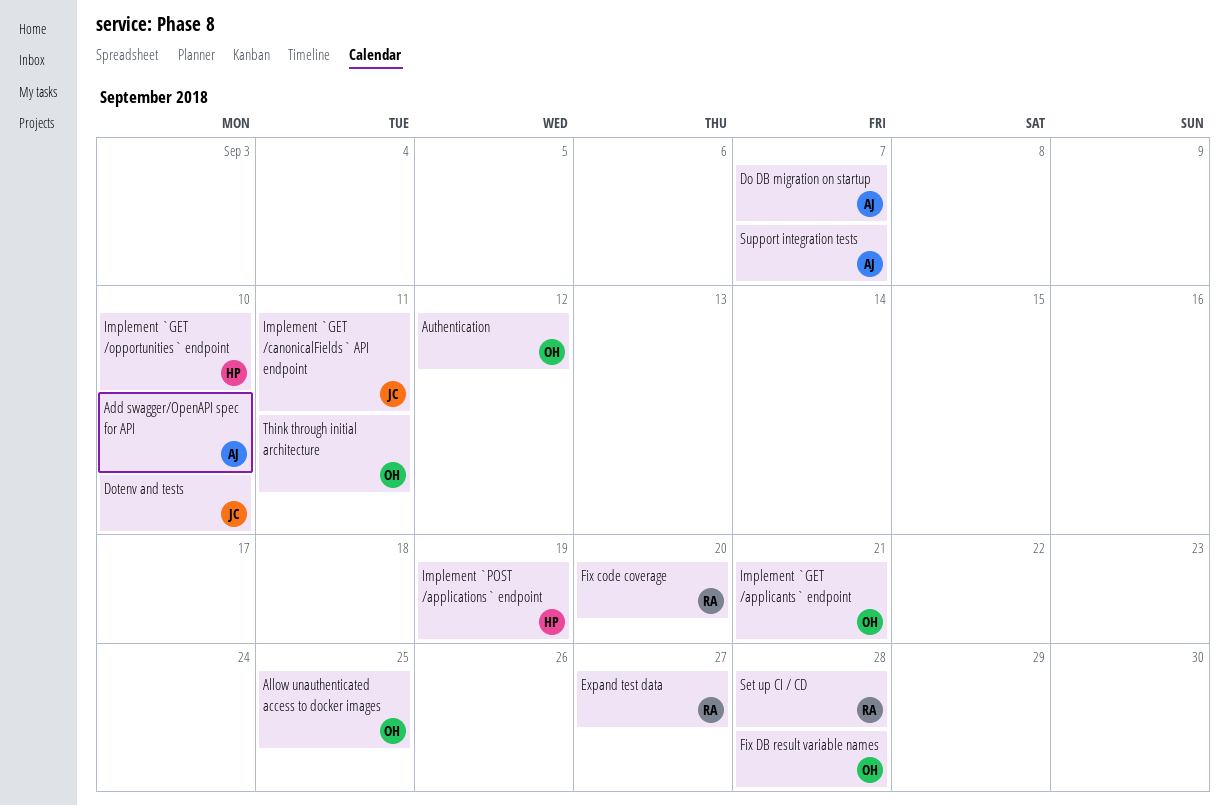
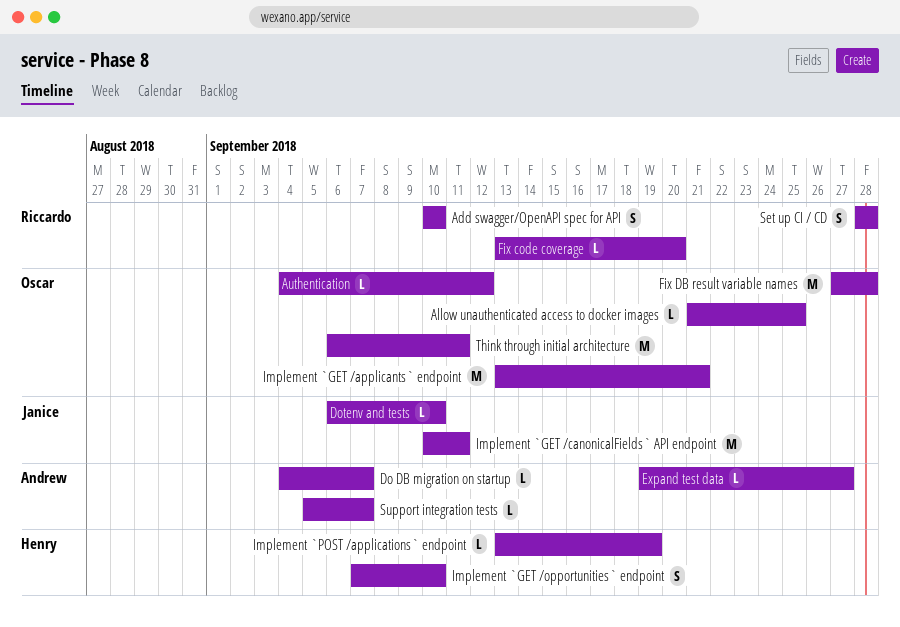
Add swagger/OpenAPI spec for API, owner: Andrew -> Riccardo
Expand test data, owner: Riccardo -> Andrew

